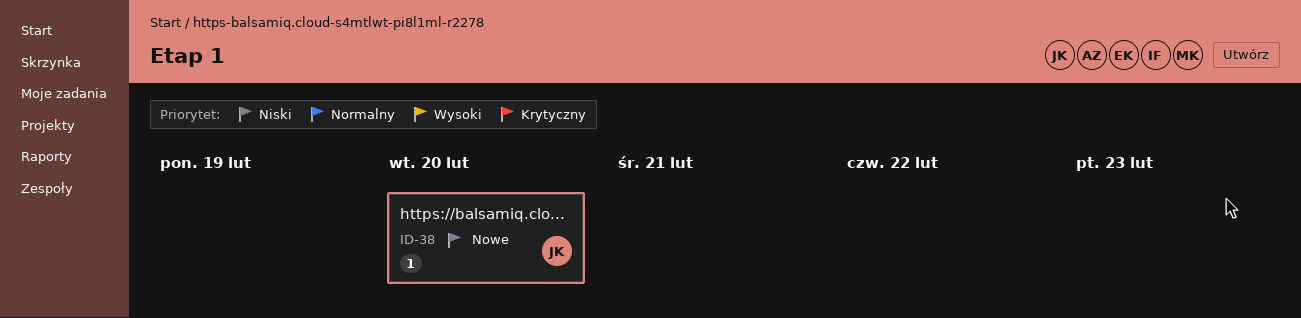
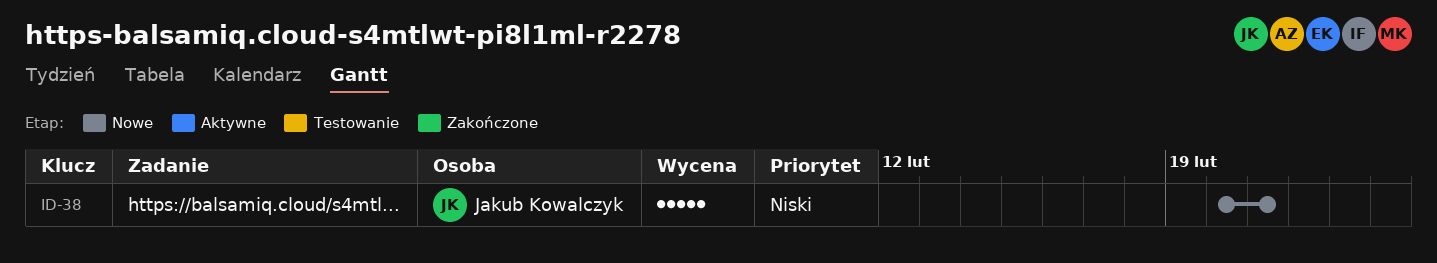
ID-38, estimate: 1 -> 5
ID-38, due: Feb 20 -> Feb 21

